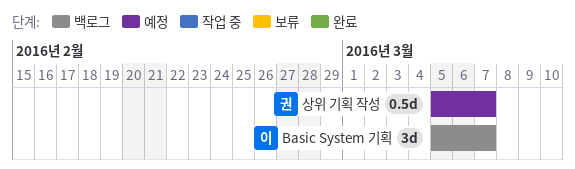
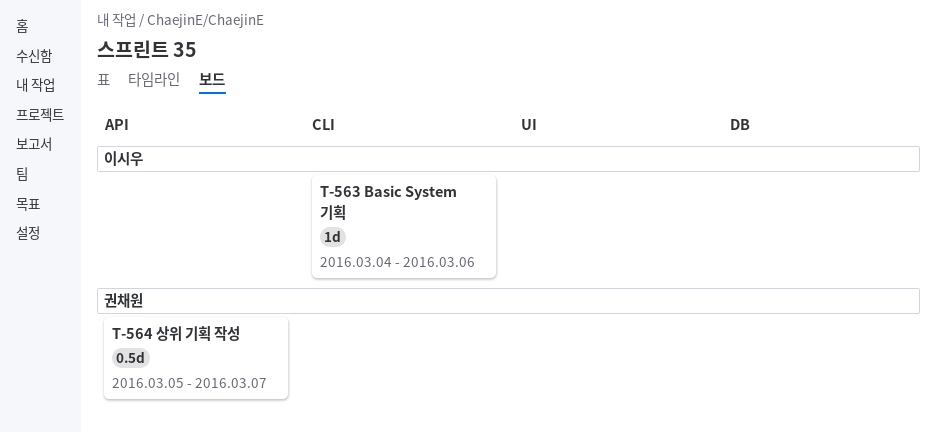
Basic System 기획, estimate: 3d -> 1d
Basic System 기획, start: Mar 5 -> Mar 4
Basic System 기획, due: Mar 7 -> Mar 6

